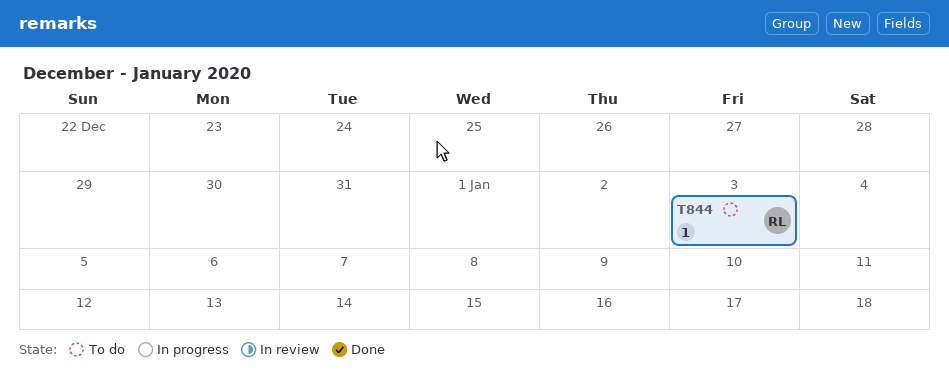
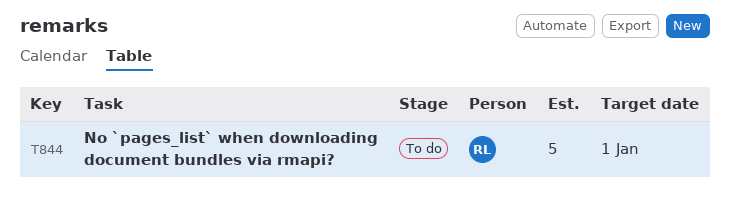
T844, estimate: 1 -> 5
T844, due: Jan 3 -> Jan 1

